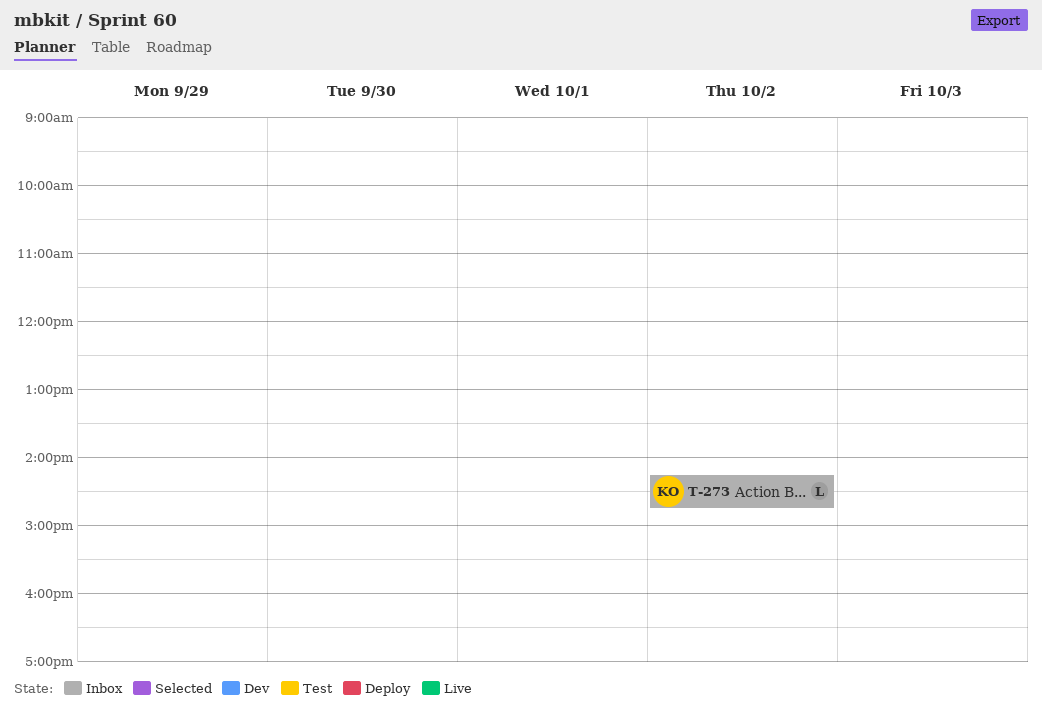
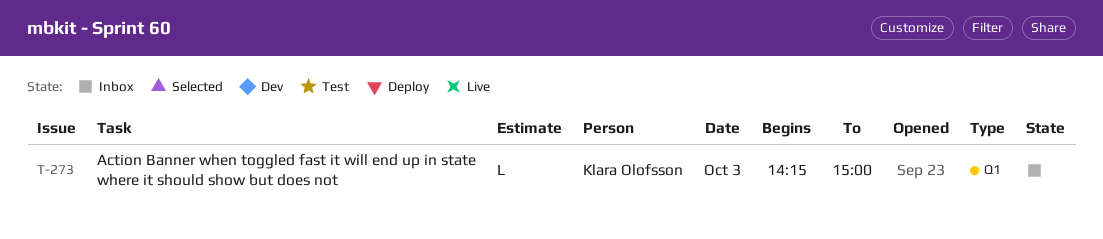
T-273, day: Oct 2 -> Oct 3
T-273, ends: 14:45 -> 15:00

